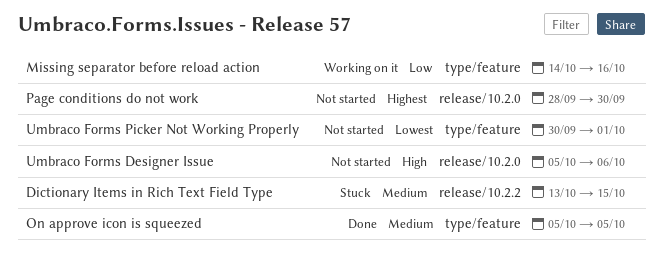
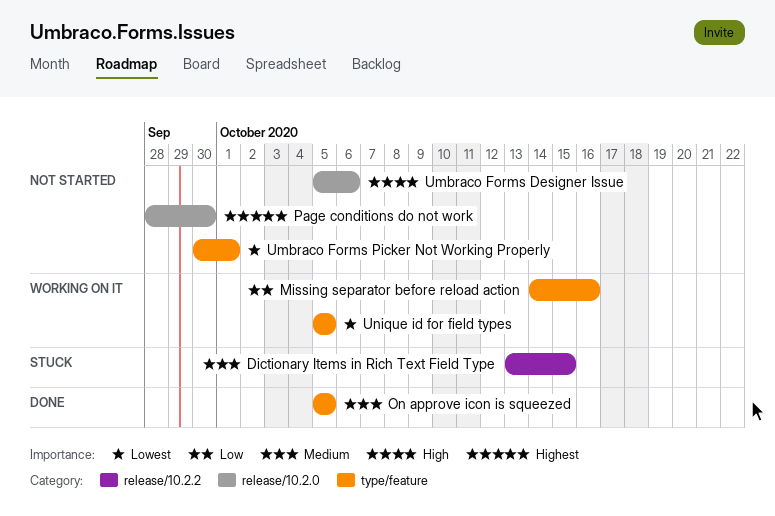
Unique id for field types: none -> present

